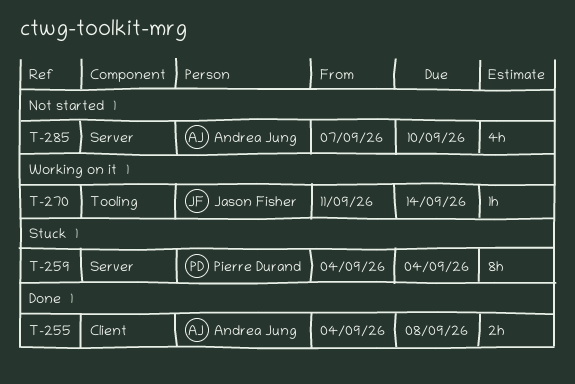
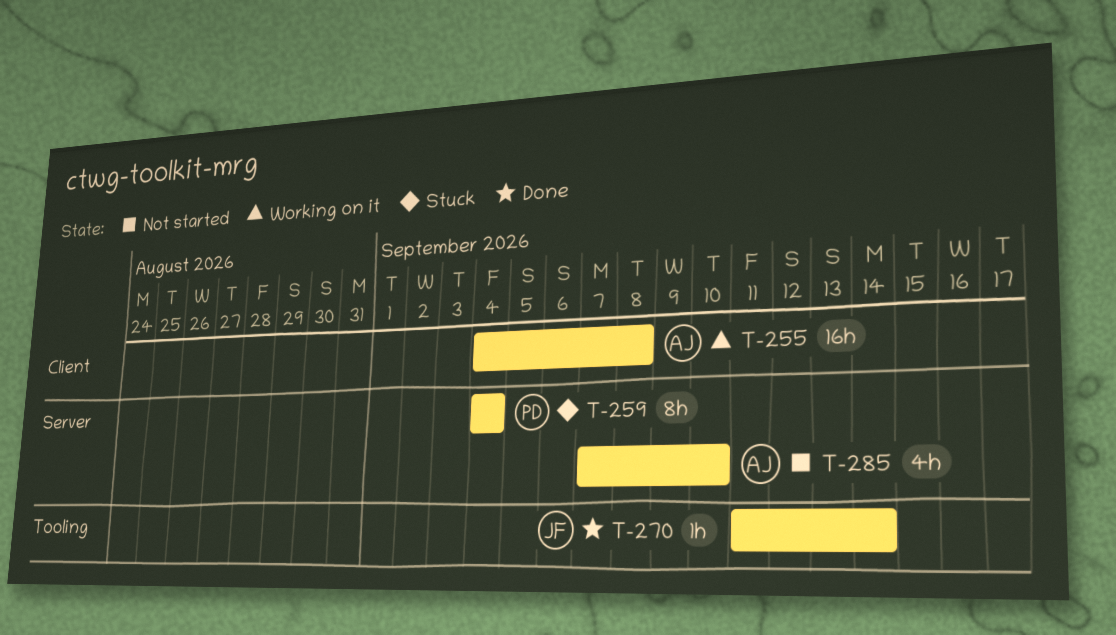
T-255, status: Done -> Working on it
T-255, estimate: 2h -> 16h
T-270, status: Working on it -> Done

